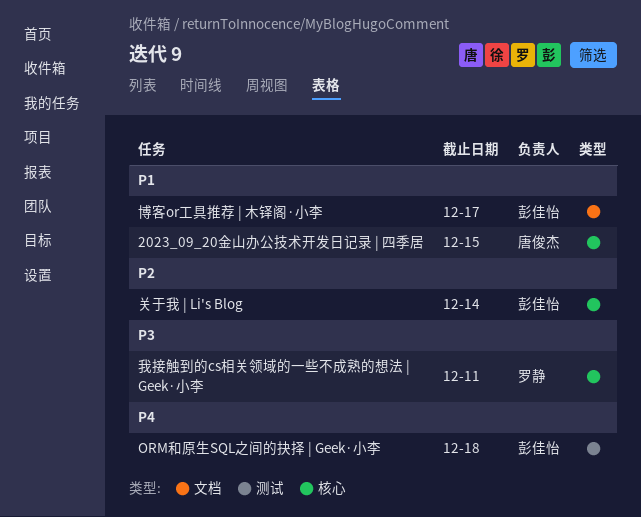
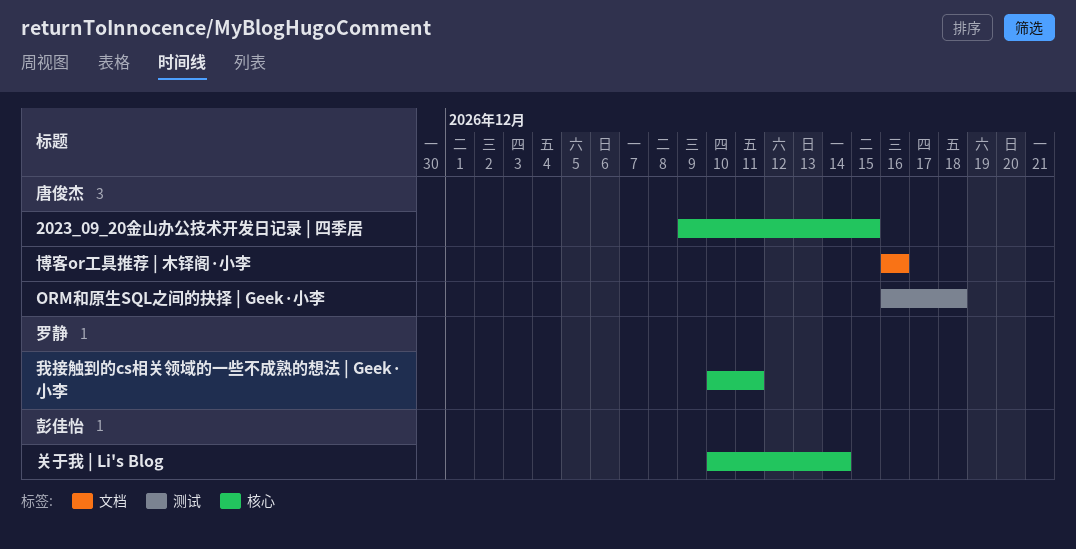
ORM和原生SQL之间的抉择 | Geek·小李, owner: 彭佳怡 -> 唐俊杰
博客or工具推荐 | 木铎阁·小李, owner: 彭佳怡 -> 唐俊杰
博客or工具推荐 | 木铎阁·小李, due: Dec 17 -> Dec 16

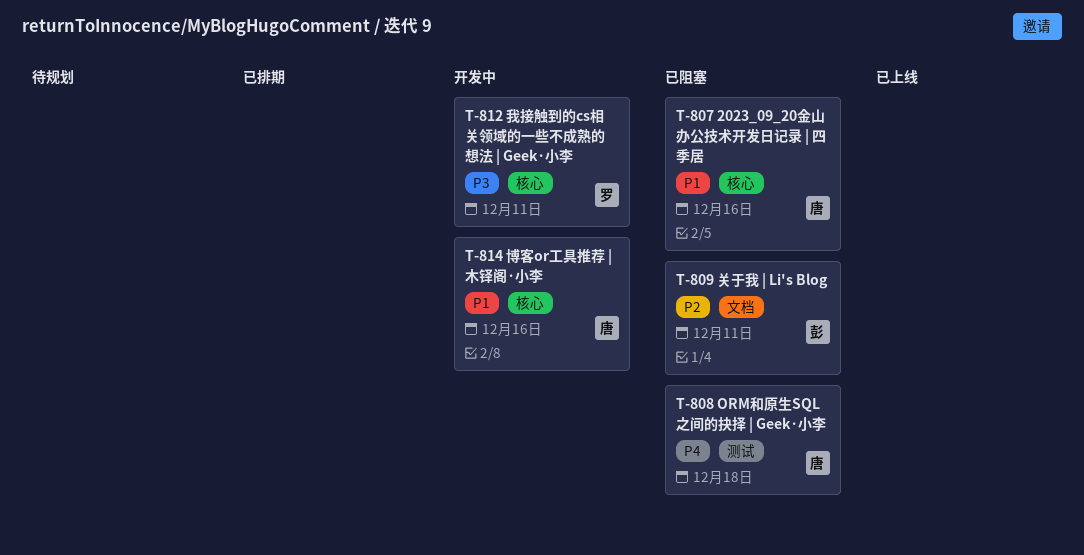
2023_09_20金山办公技术开发日记录 | 四季居, due: Dec 15 -> Dec 16
关于我 | Li's Blog, label: 核心 -> 文档
关于我 | Li's Blog, due: Dec 14 -> Dec 11
博客or工具推荐 | 木铎阁·小李, label: 文档 -> 核心

